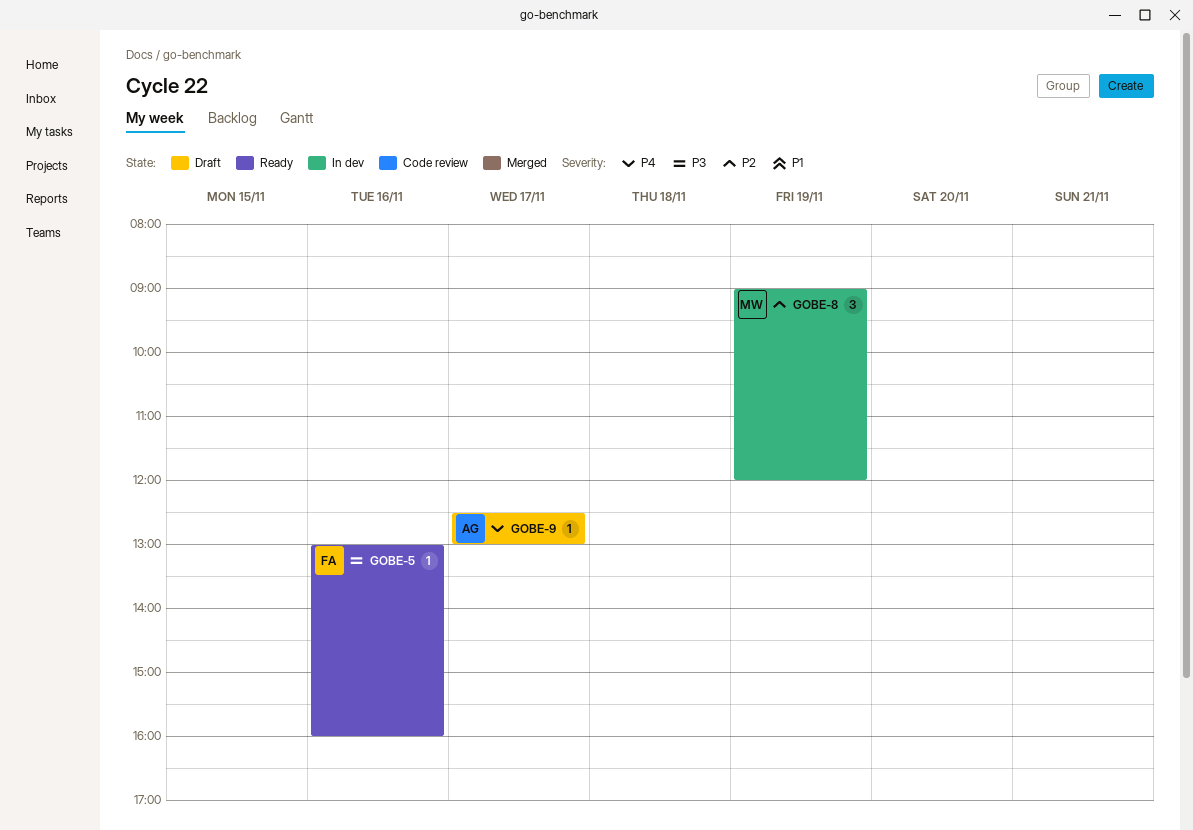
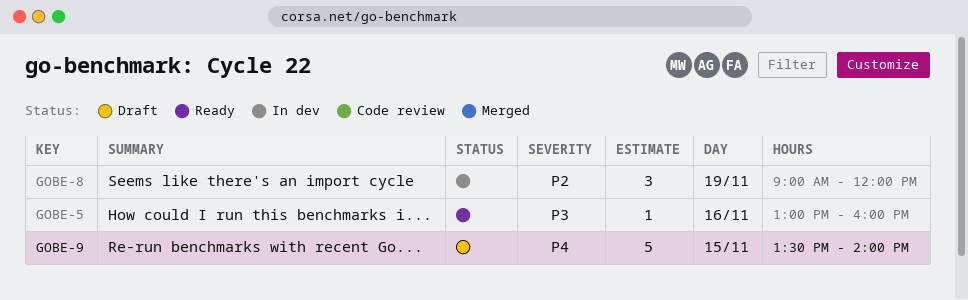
GOBE-9, estimate: 1 -> 5
GOBE-9, day: Nov 17 -> Nov 15
GOBE-9, begins: 12:30 -> 13:30
GOBE-9, ends: 13:00 -> 14:00

